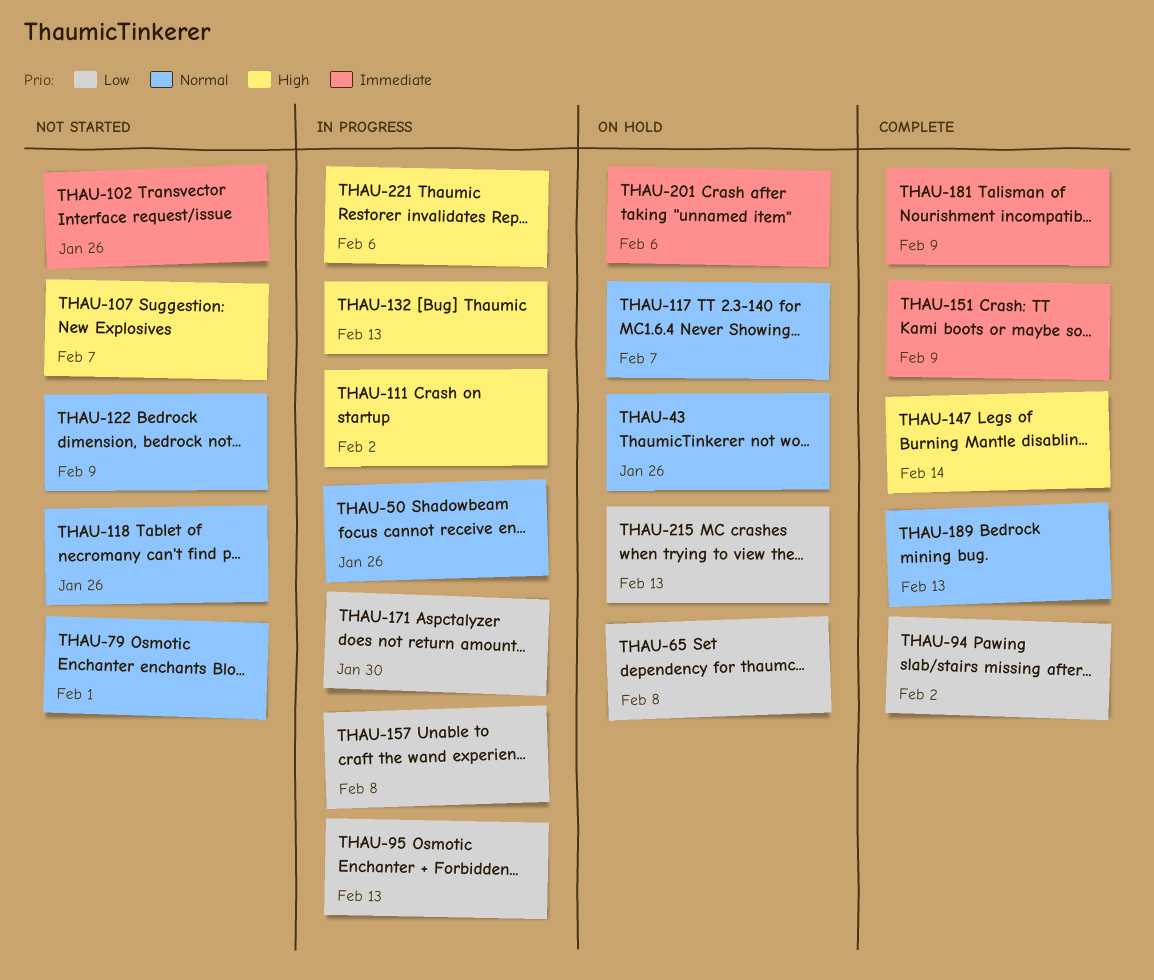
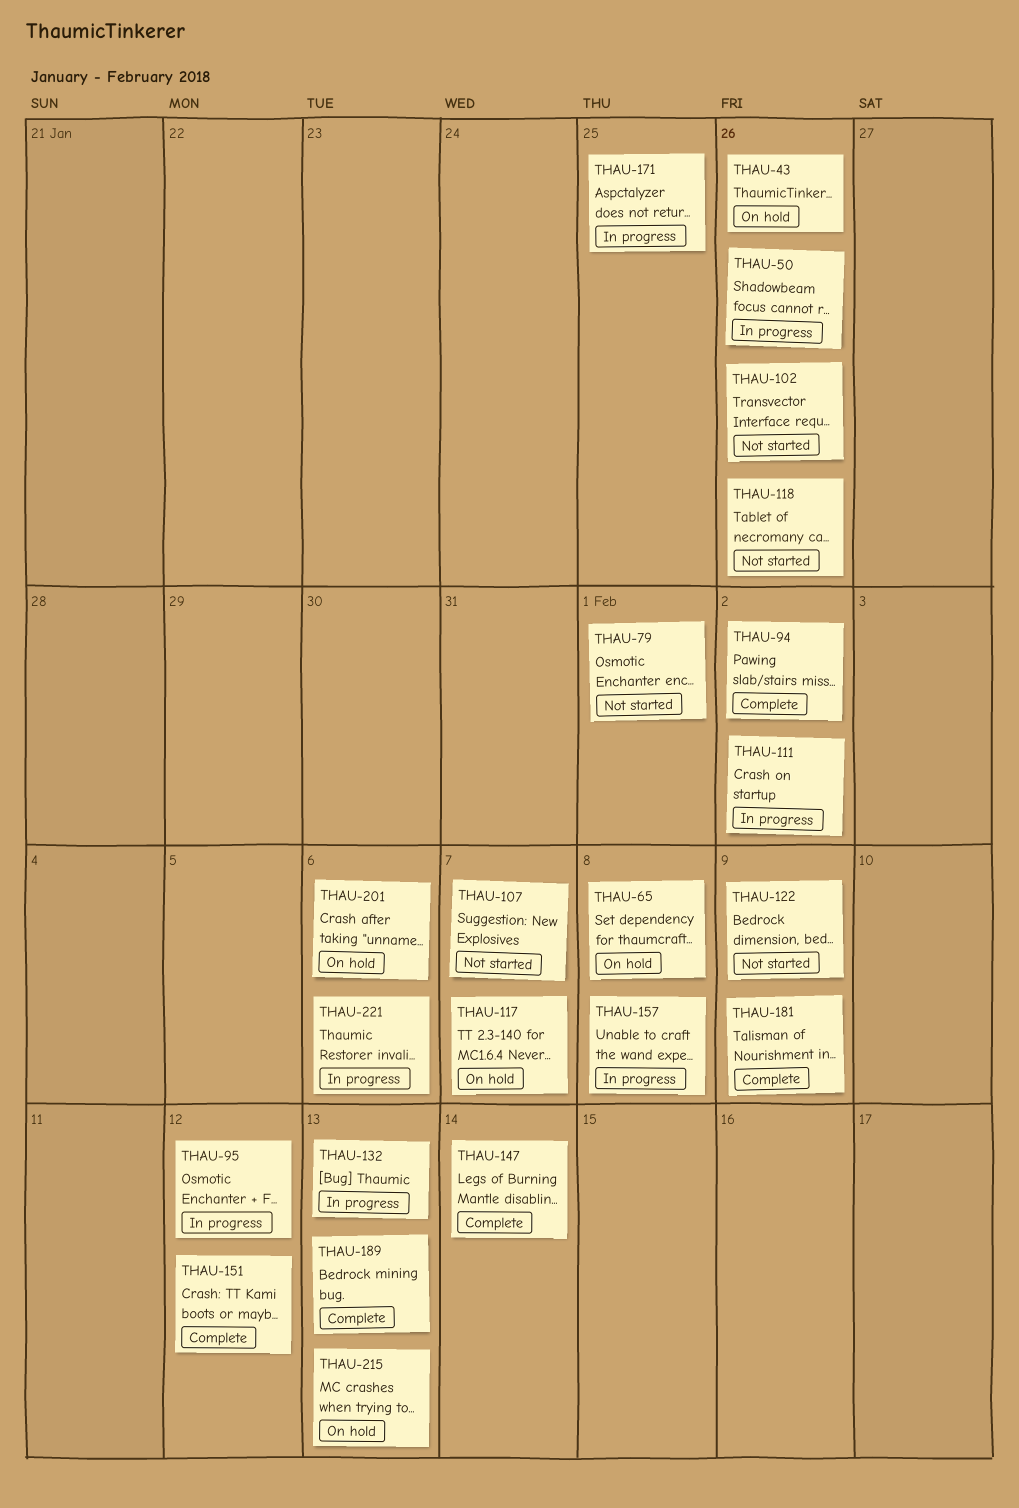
THAU-95, due: Feb 13 -> Feb 12
THAU-151, due: Feb 9 -> Feb 12
THAU-171, due: Jan 30 -> Jan 25

